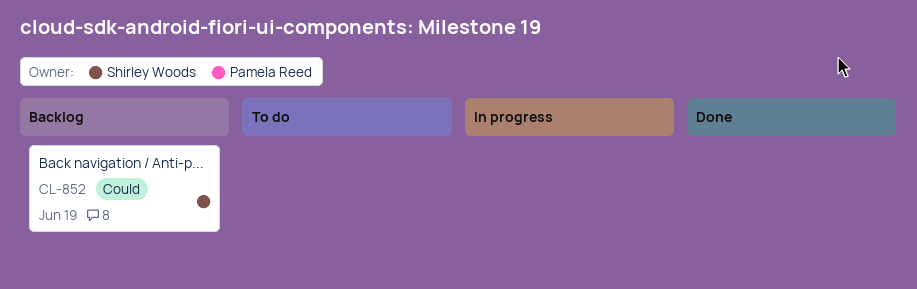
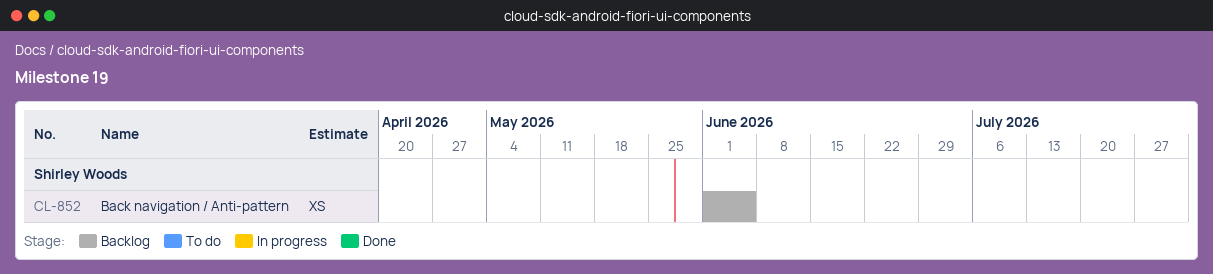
CL-852, due: Jun 19 -> Jun 5

